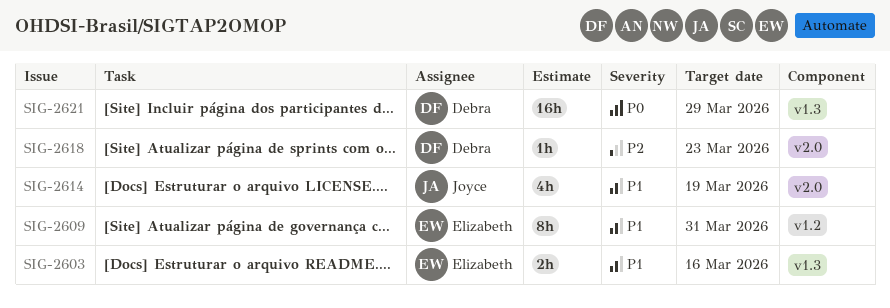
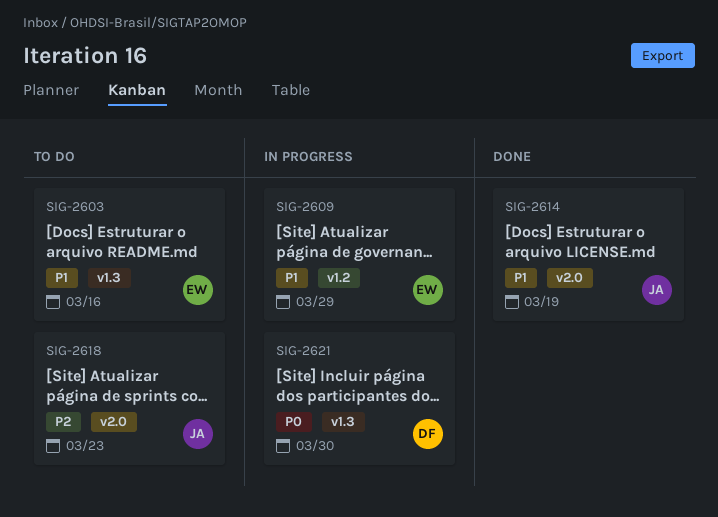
SIG-2609, due: Mar 31 -> Mar 29
SIG-2618, owner: Debra -> Joyce
SIG-2621, due: Mar 29 -> Mar 30

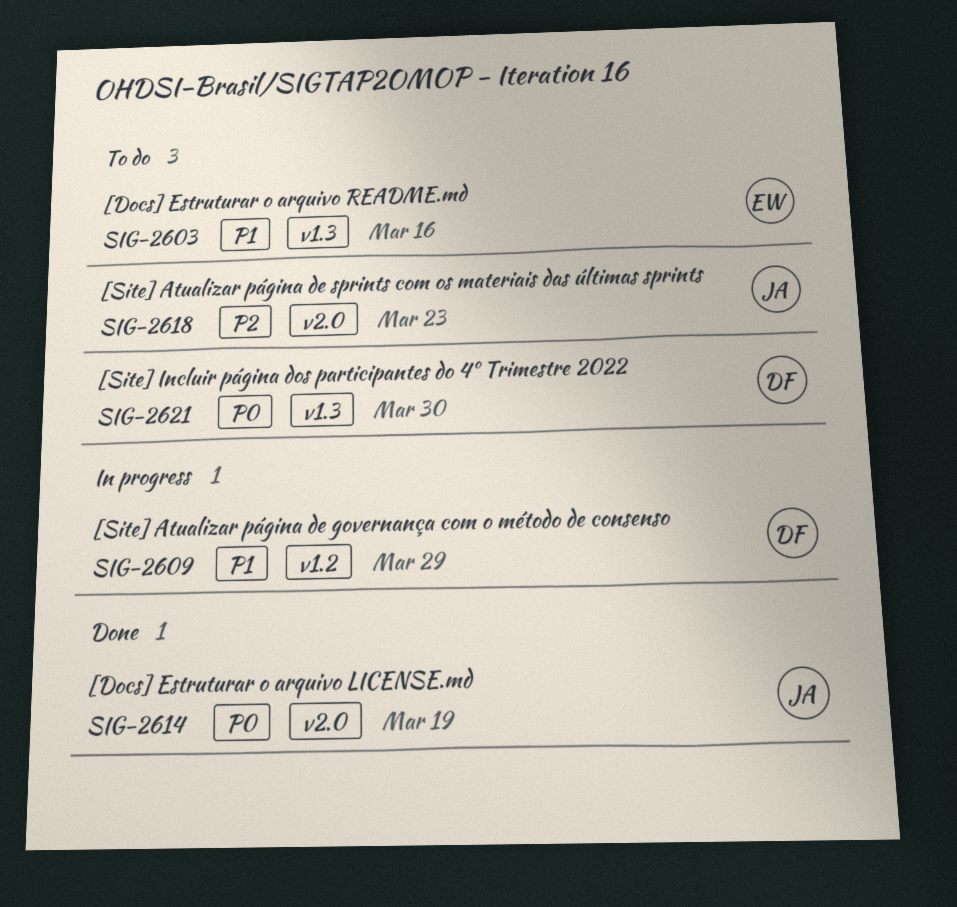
SIG-2609, owner: EW -> DF
SIG-2614, priority: P1 -> P0
SIG-2621, status: In progress -> To do

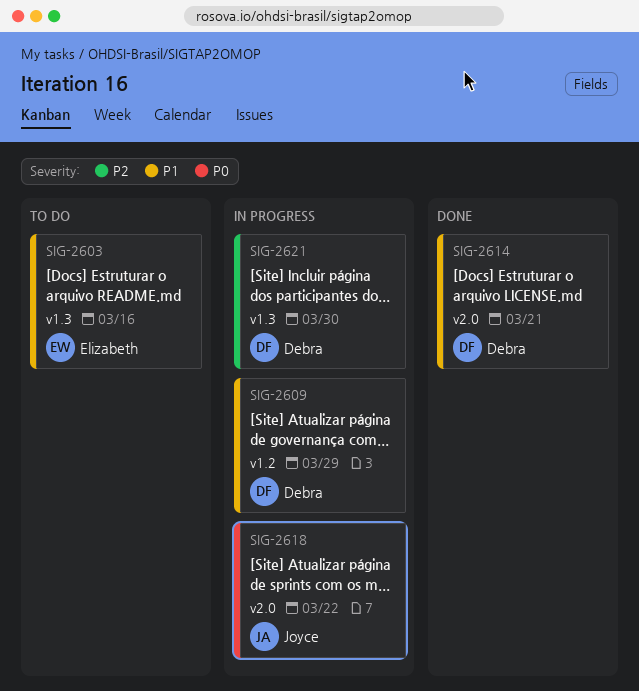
SIG-2614, owner: Joyce -> Debra
SIG-2614, priority: P0 -> P1
SIG-2614, due: Mar 19 -> Mar 21
SIG-2618, status: To do -> In progress
SIG-2618, priority: P2 -> P0
SIG-2618, due: Mar 23 -> Mar 22
SIG-2621, status: To do -> In progress
SIG-2621, priority: P0 -> P2

